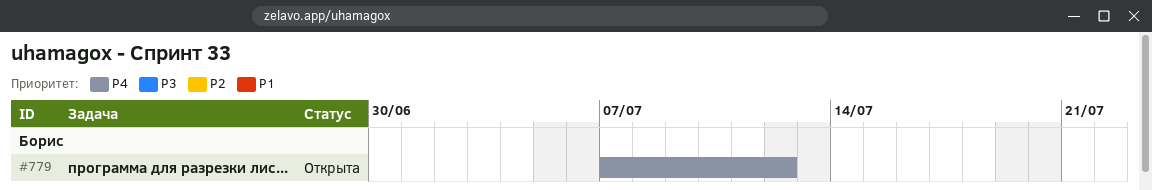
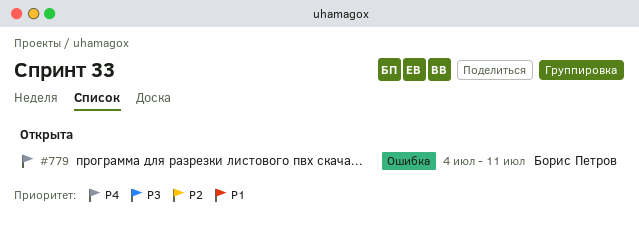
#779, start: Jul 7 -> Jul 4
#779, due: Jul 12 -> Jul 11

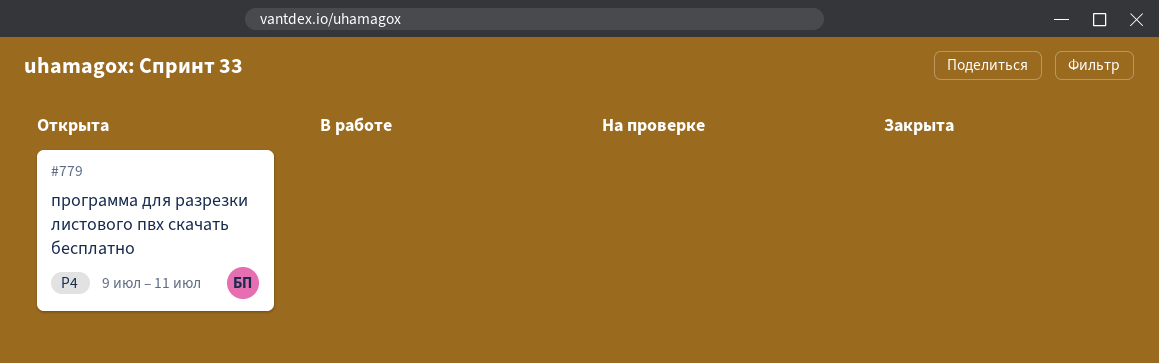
#779, start: Jul 4 -> Jul 9

